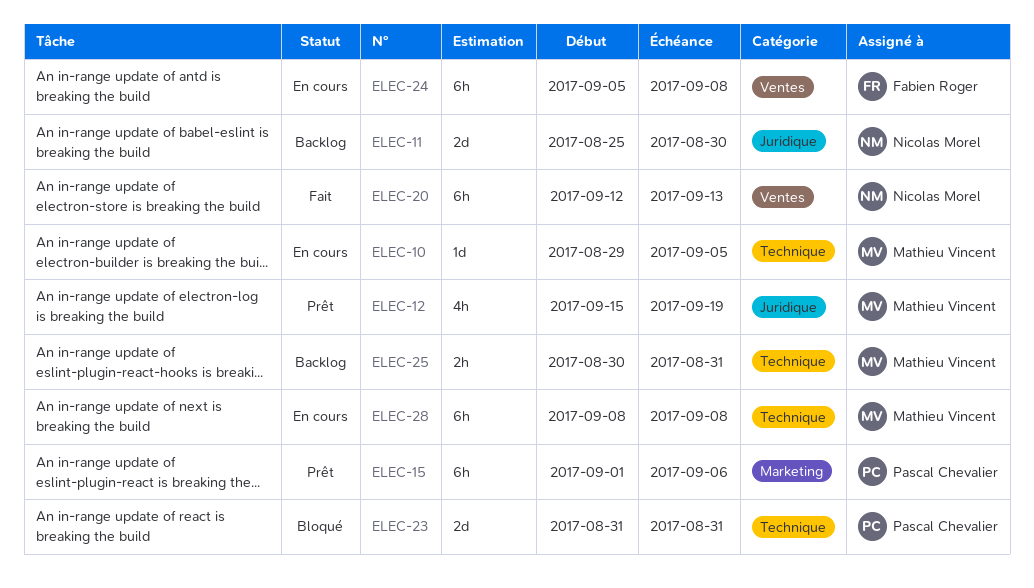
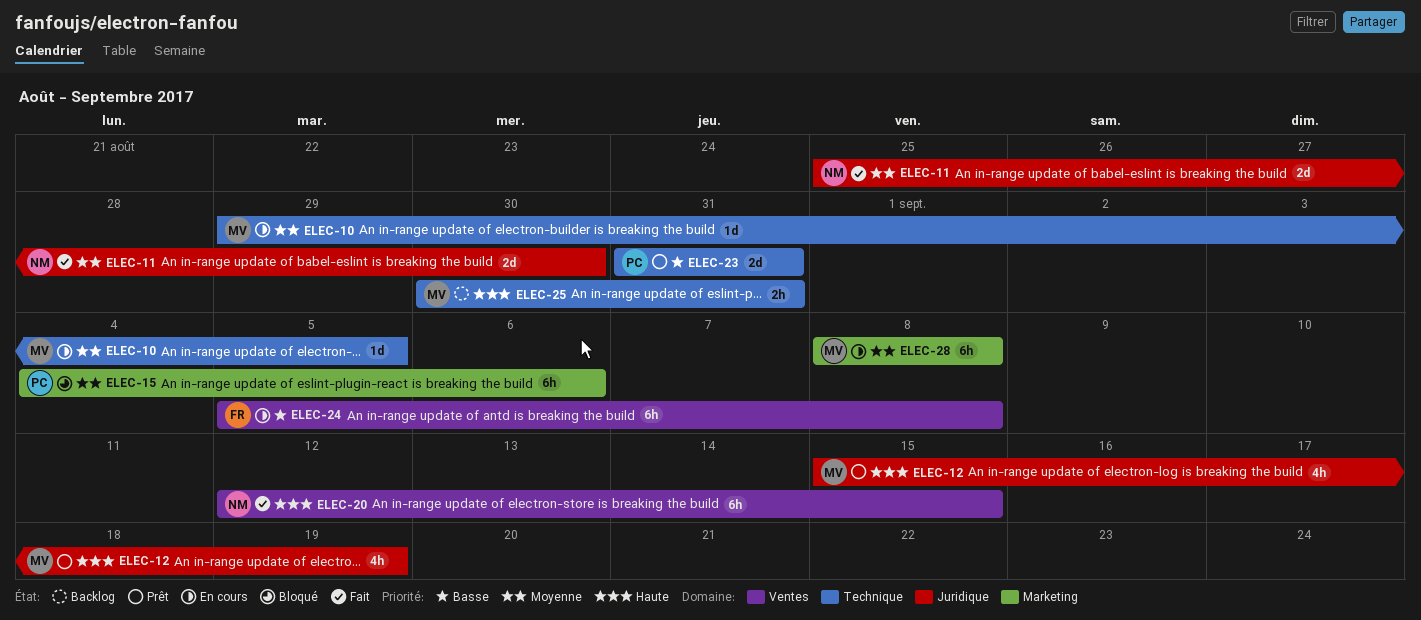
ELEC-11, status: Backlog -> Fait
ELEC-15, status: Prêt -> Bloqué
ELEC-15, start: Sep 1 -> Sep 4
ELEC-20, due: Sep 13 -> Sep 15
ELEC-23, status: Bloqué -> Prêt
ELEC-28, label: Technique -> Marketing

